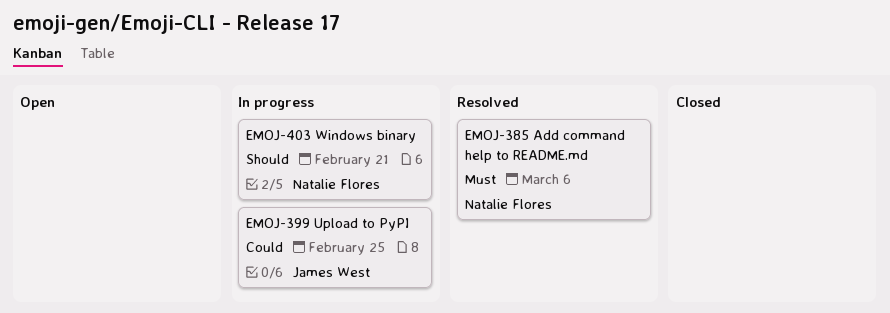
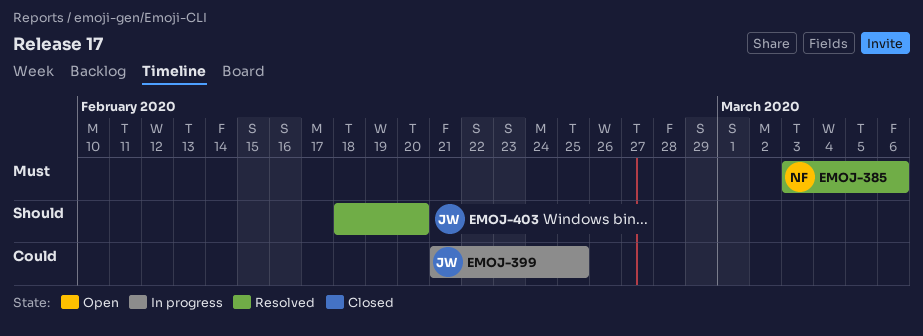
EMOJ-403, status: In progress -> Resolved
EMOJ-403, owner: Natalie Flores -> James West
EMOJ-403, due: Feb 21 -> Feb 20

